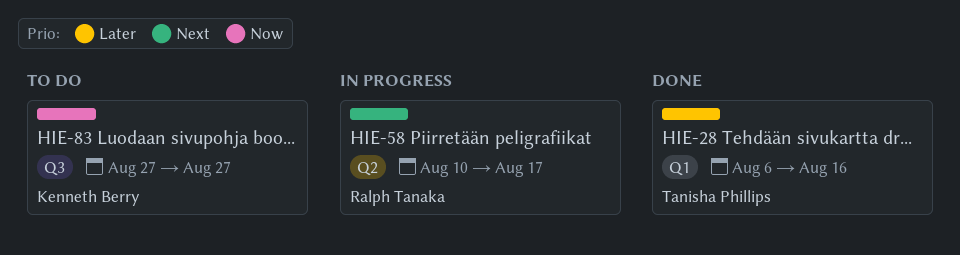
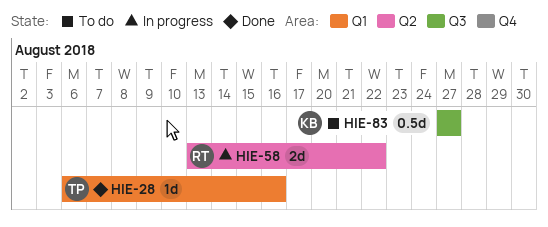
HIE-58, start: Aug 10 -> Aug 13
HIE-58, due: Aug 17 -> Aug 22

